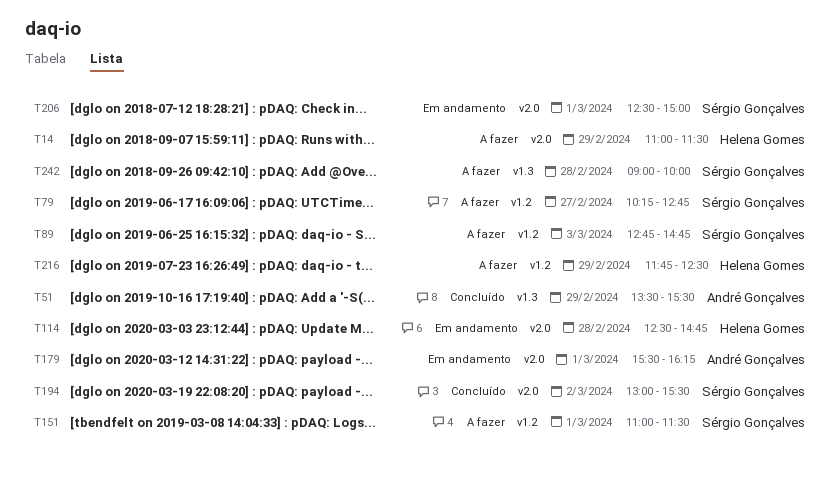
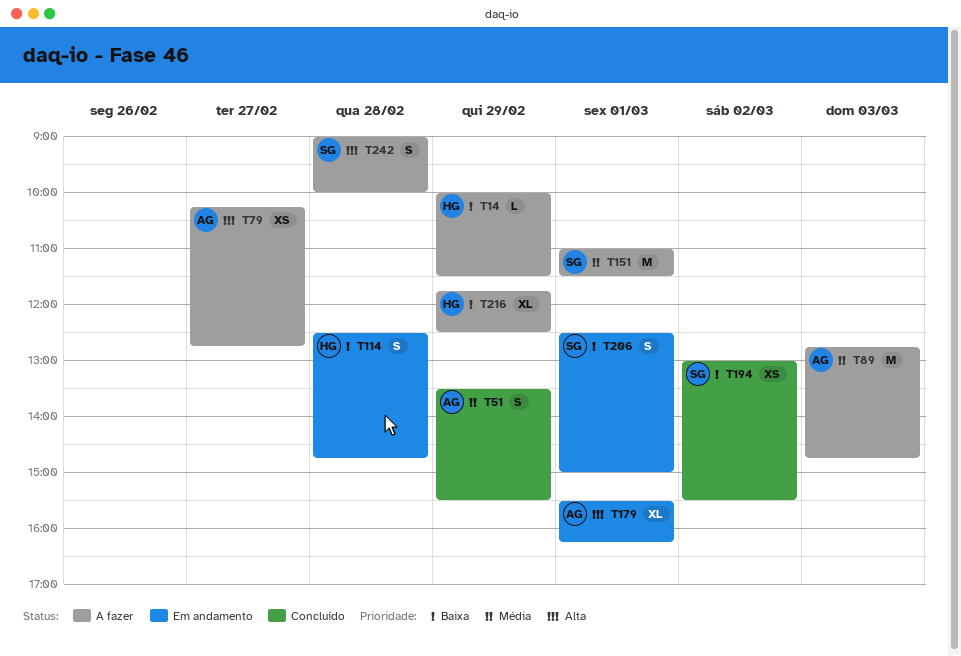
T14, begins: 11:00 -> 10:00
T79, owner: Sérgio Gonçalves -> André Gonçalves
T89, owner: Sérgio Gonçalves -> André Gonçalves

